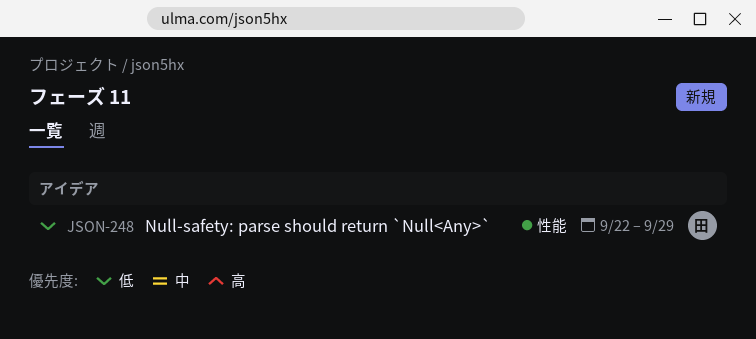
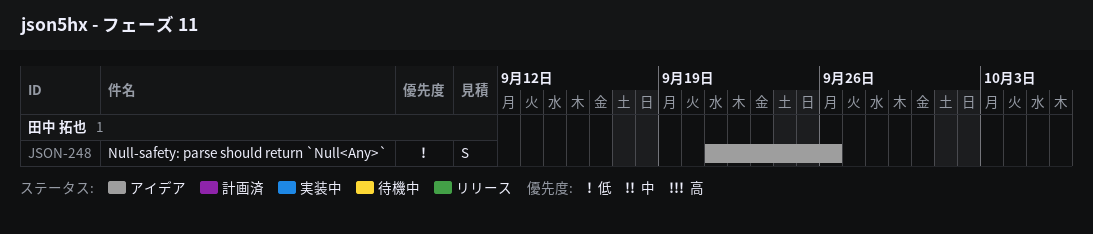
JSON-248, start: Sep 22 -> Sep 21
JSON-248, due: Sep 29 -> Sep 26

